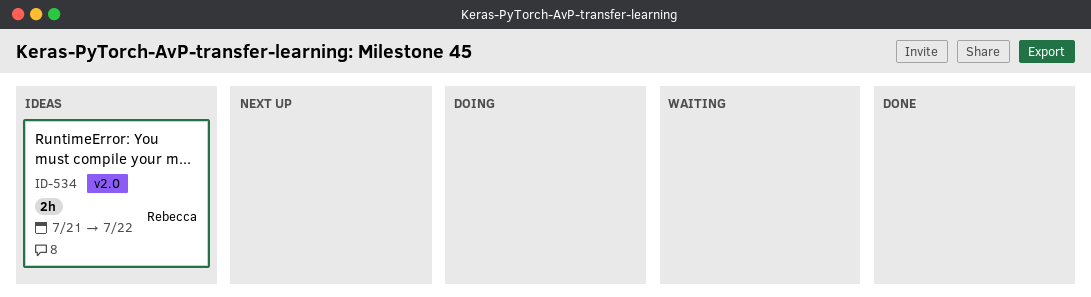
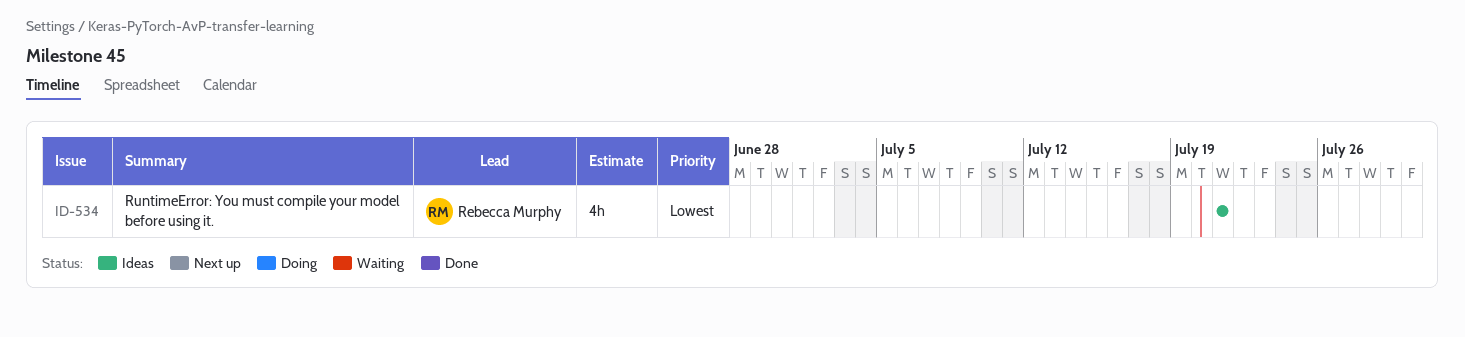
ID-534, estimate: 2h -> 4h
ID-534, due: Jul 22 -> Jul 21

